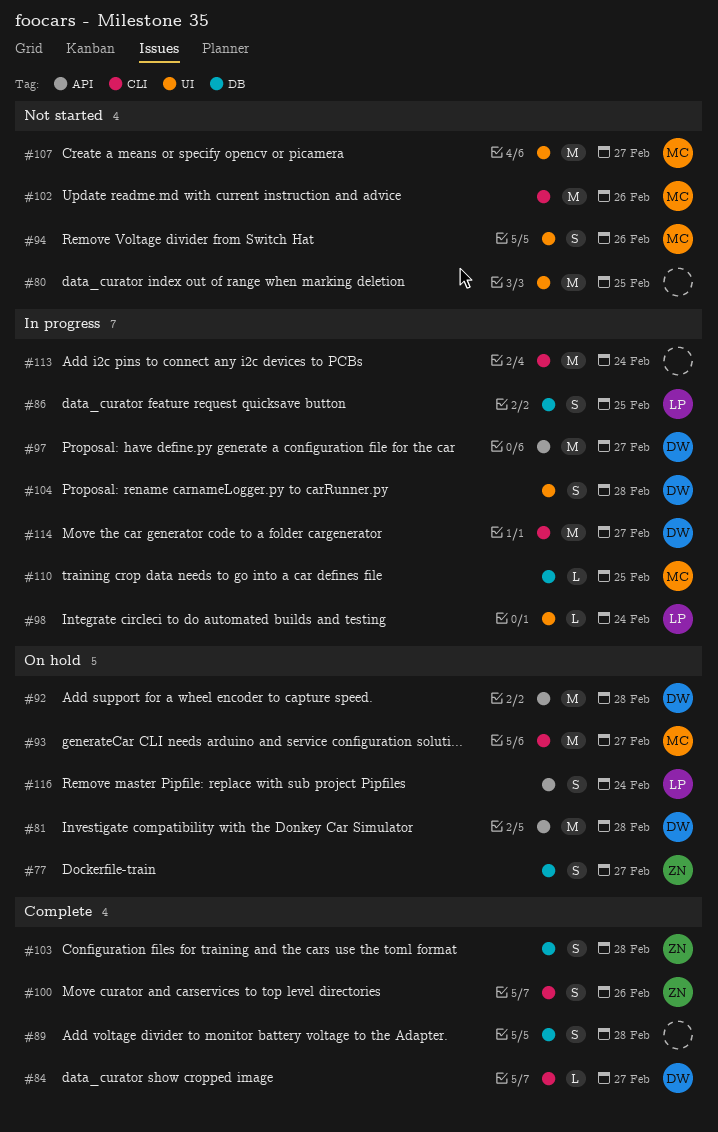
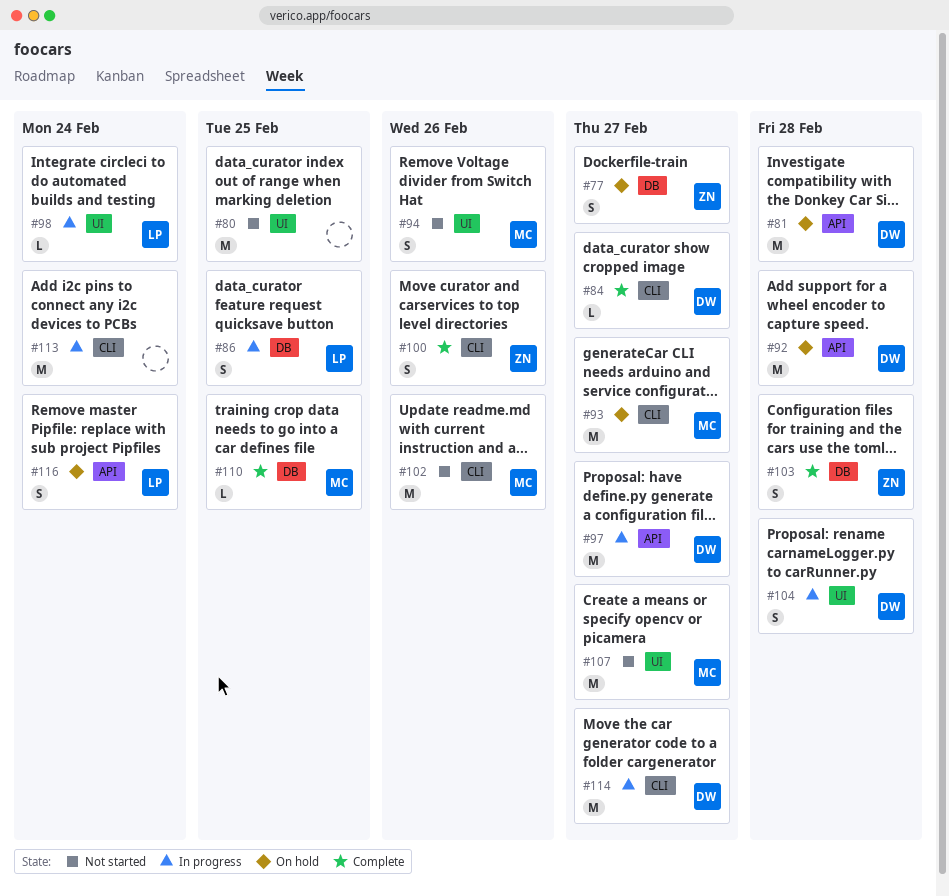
#89: present -> none
#110, status: In progress -> Complete

